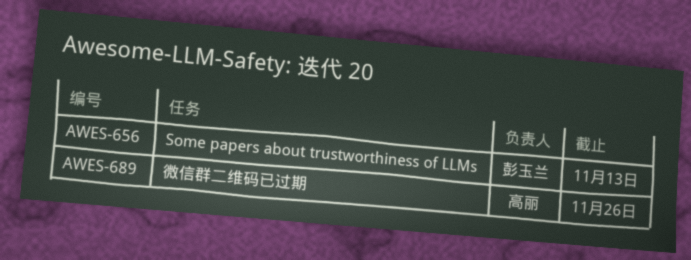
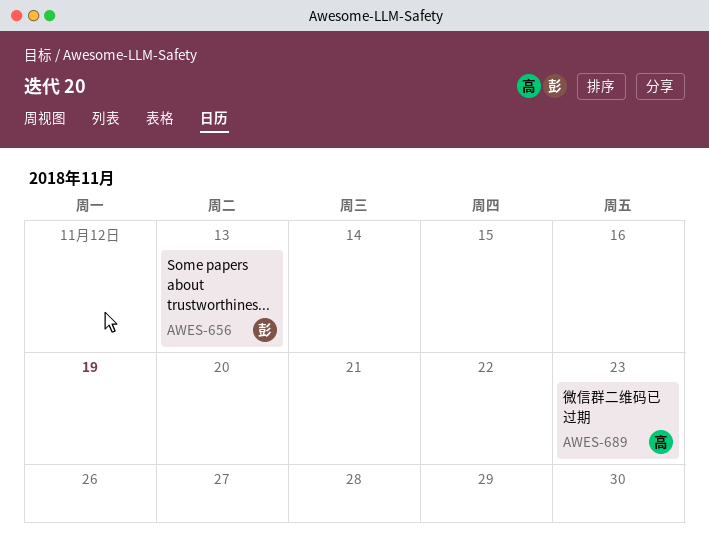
AWES-689, due: Nov 26 -> Nov 23

